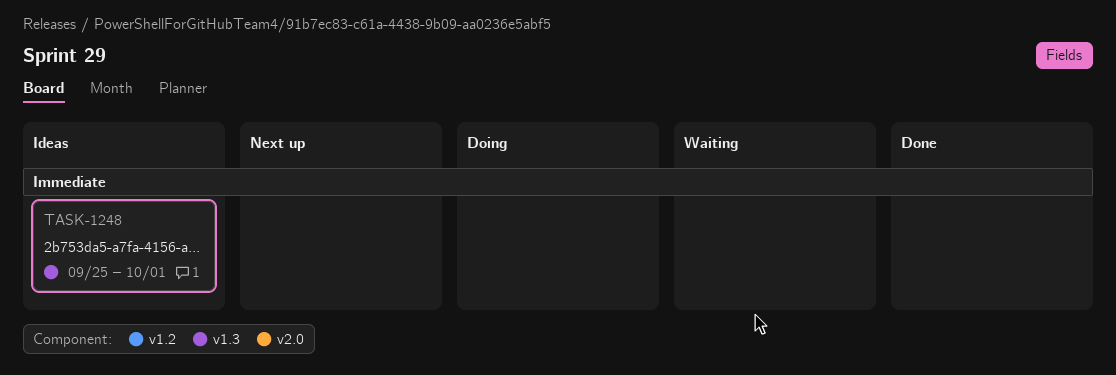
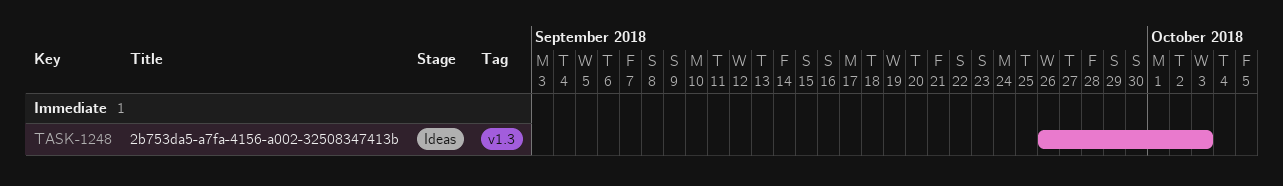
TASK-1248, start: Sep 25 -> Sep 26
TASK-1248, due: Oct 1 -> Oct 3

